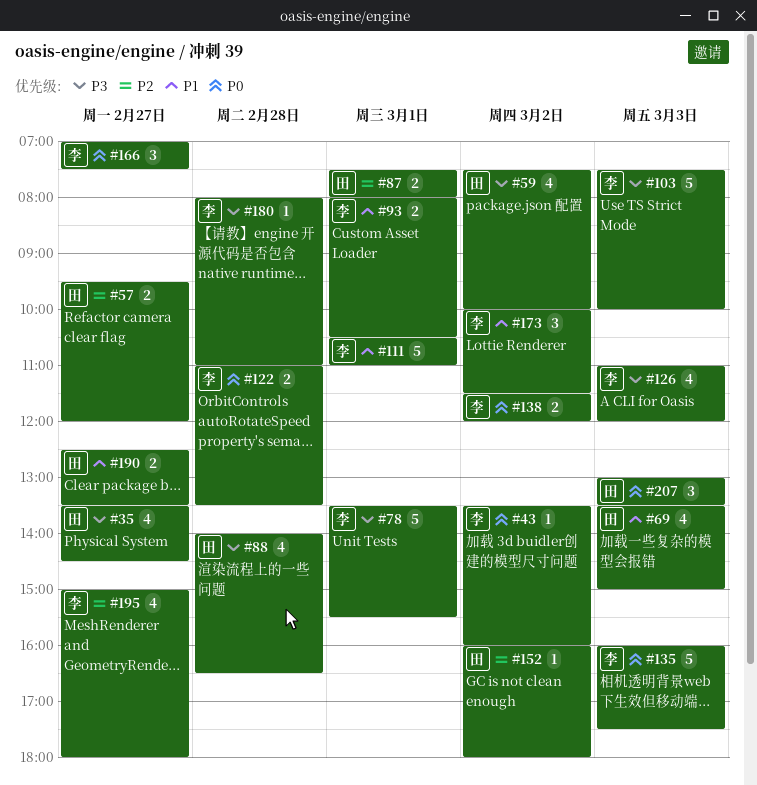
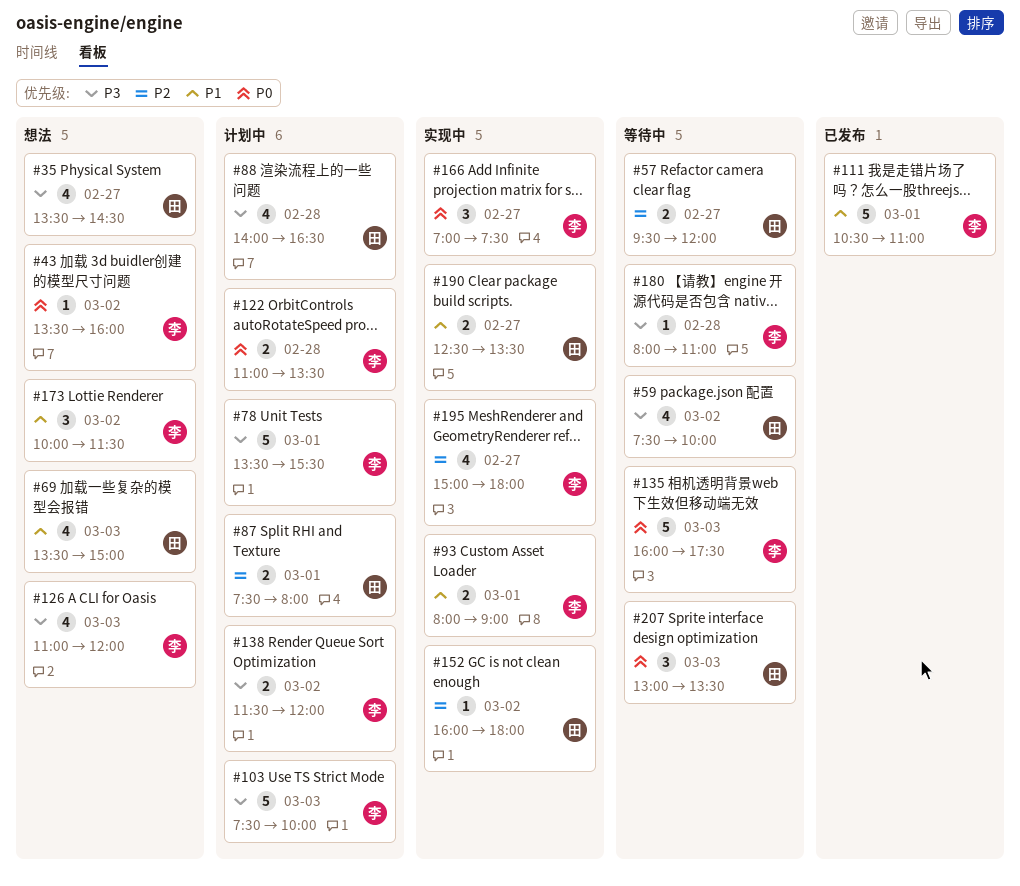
#93, ends: 10:30 -> 09:00
#138, priority: P0 -> P3

